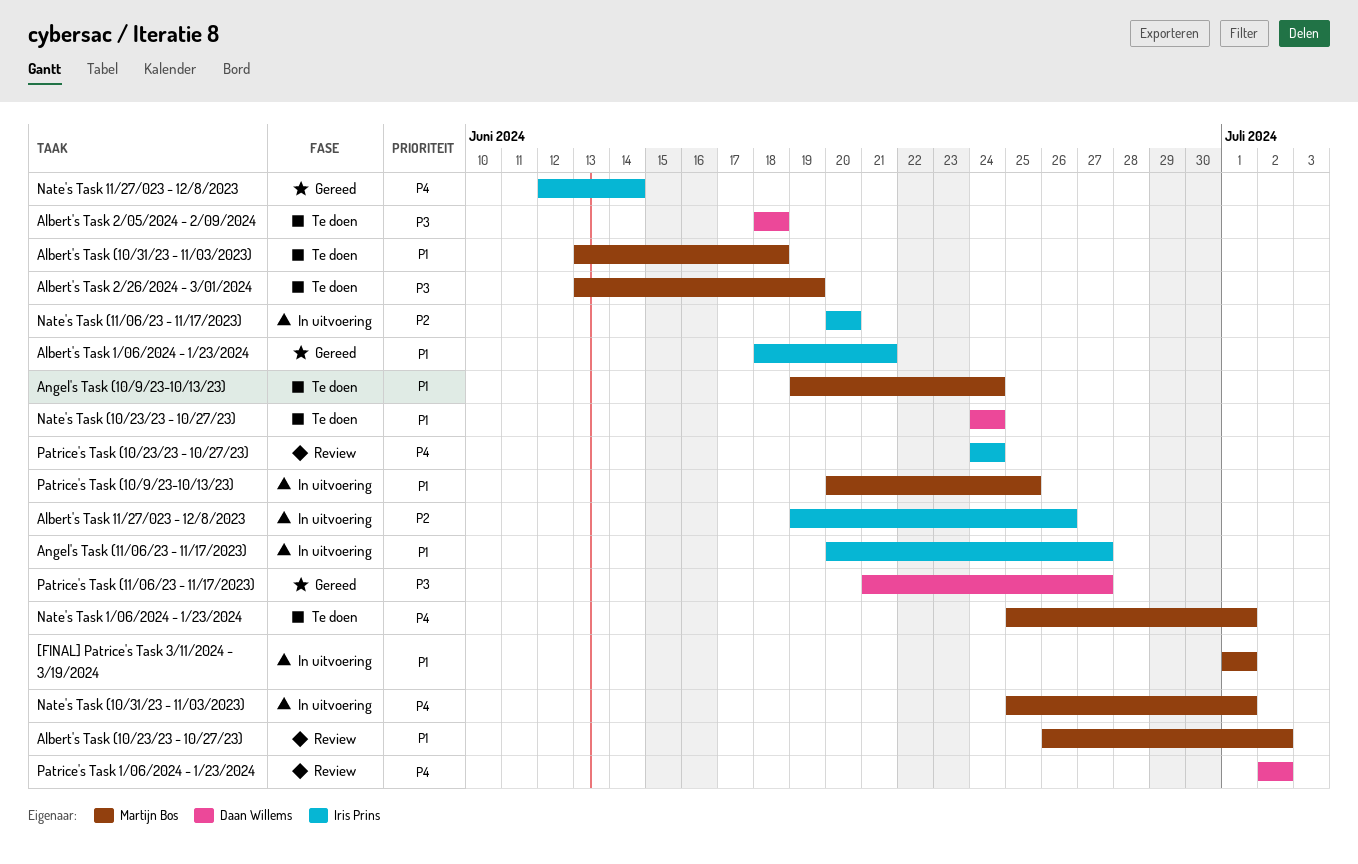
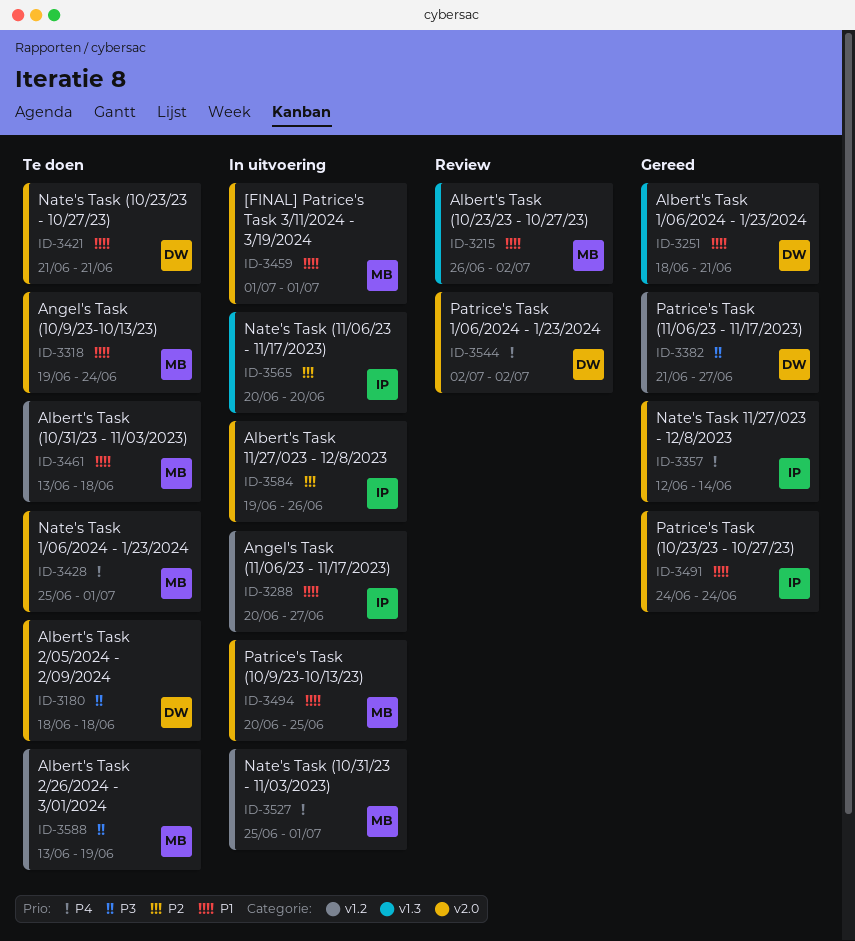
Albert's Task 1/06/2024 - 1/23/2024, owner: Iris Prins -> Daan Willems
Nate's Task (10/23/23 - 10/27/23), start: Jun 24 -> Jun 21
Nate's Task (10/23/23 - 10/27/23), due: Jun 24 -> Jun 21
Patrice's Task (10/23/23 - 10/27/23), status: Review -> Gereed
Patrice's Task (10/23/23 - 10/27/23), priority: P4 -> P1

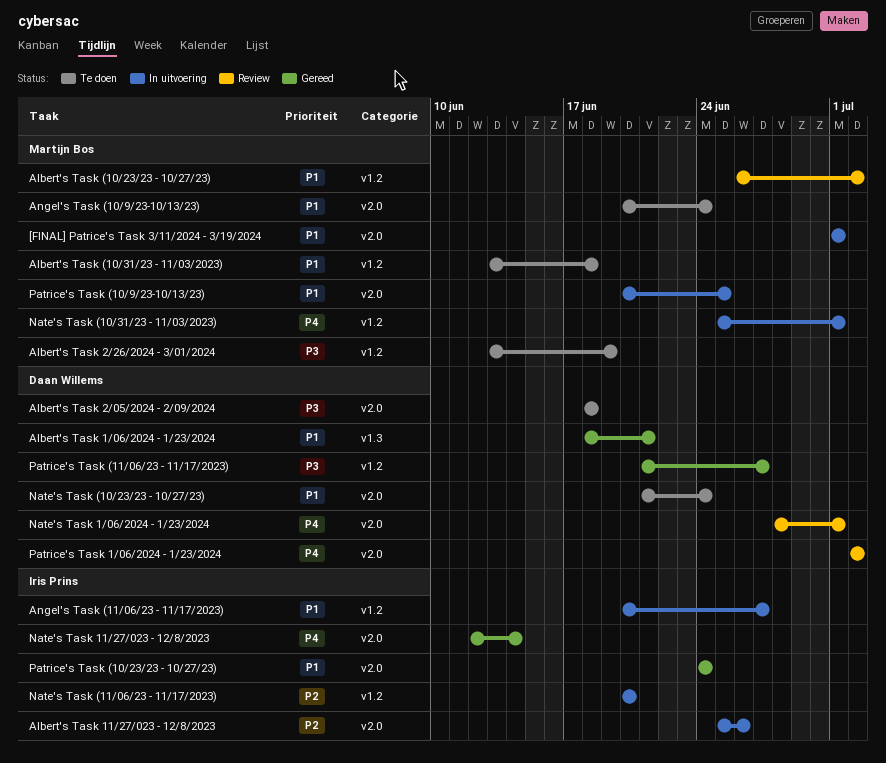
Albert's Task (10/23/23 - 10/27/23), label: v1.3 -> v1.2
Albert's Task 11/27/023 - 12/8/2023, start: Jun 19 -> Jun 25
Angel's Task (10/9/23-10/13/23), start: Jun 19 -> Jun 20
Nate's Task (10/23/23 - 10/27/23), due: Jun 21 -> Jun 24
Nate's Task (11/06/23 - 11/17/2023), label: v1.3 -> v1.2
Nate's Task 1/06/2024 - 1/23/2024, status: Te doen -> Review
Nate's Task 1/06/2024 - 1/23/2024, owner: Martijn Bos -> Daan Willems
Nate's Task 1/06/2024 - 1/23/2024, start: Jun 25 -> Jun 28

